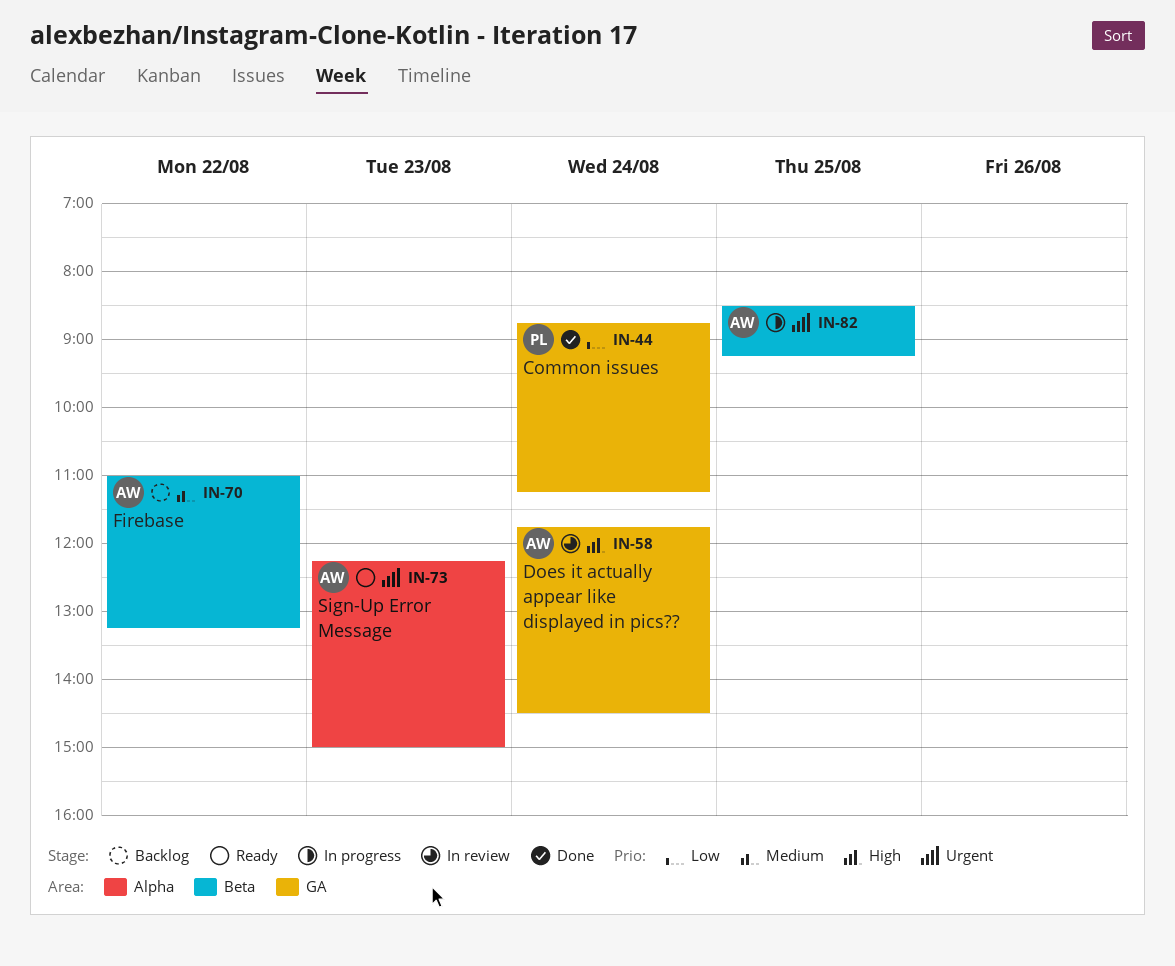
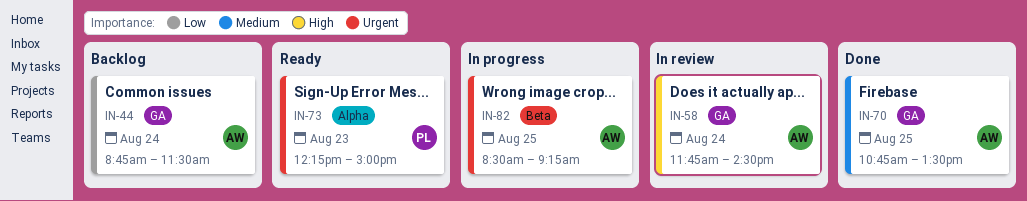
IN-44, status: Done -> Backlog
IN-44, owner: PL -> AW
IN-44, ends: 11:15 -> 11:30
IN-70, status: Backlog -> Done
IN-70, label: Beta -> GA
IN-70, day: Aug 22 -> Aug 25
IN-70, begins: 11:00 -> 10:45
IN-70, ends: 13:15 -> 13:30
IN-73, owner: AW -> PL

